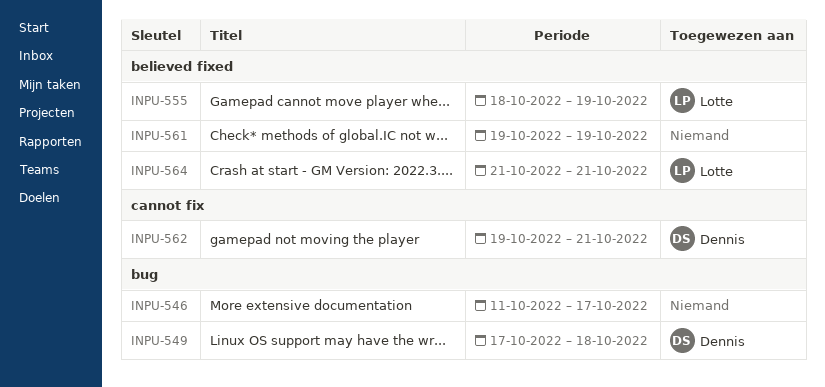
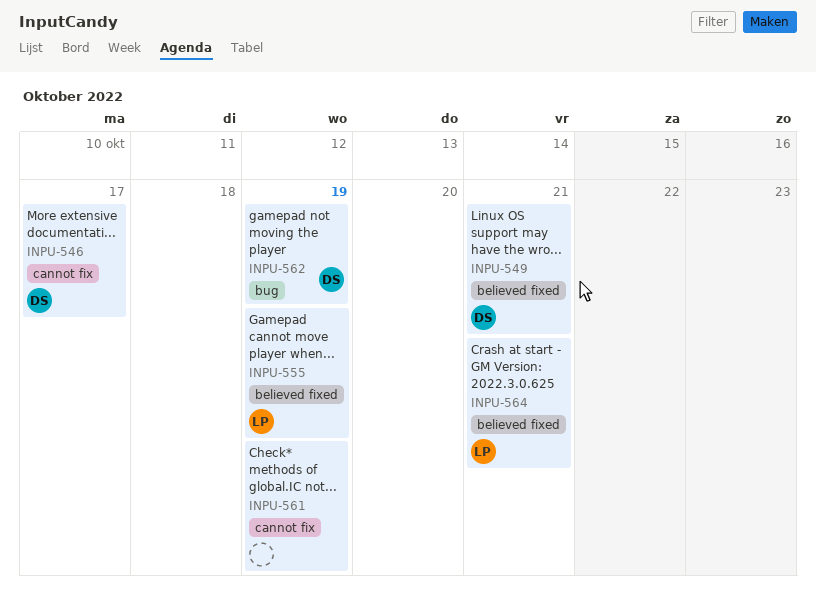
INPU-546, owner: none -> Dennis
INPU-546, label: bug -> cannot fix
INPU-549, label: bug -> believed fixed
INPU-549, due: Oct 18 -> Oct 21
INPU-561, label: believed fixed -> cannot fix
INPU-562, label: cannot fix -> bug
INPU-562, due: Oct 21 -> Oct 19

